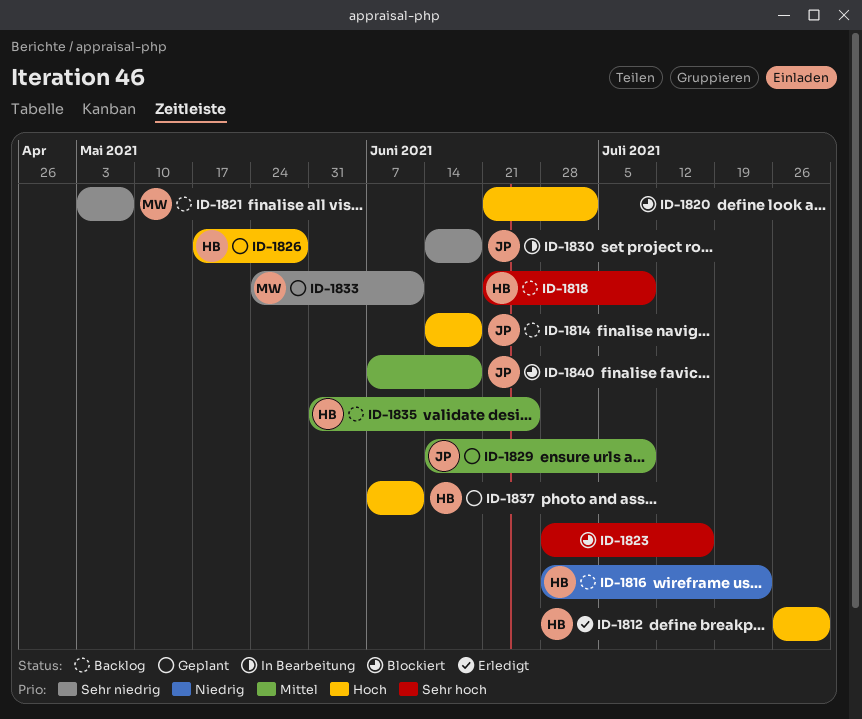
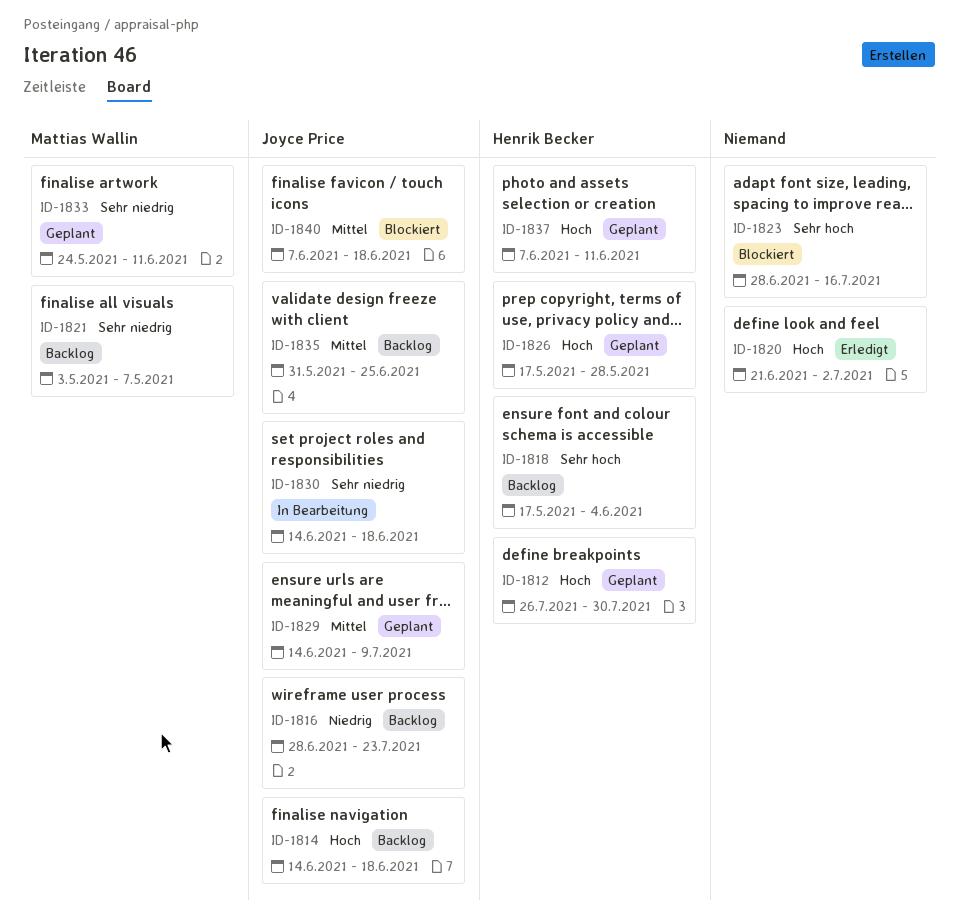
ID-1812, status: Erledigt -> Geplant
ID-1816, owner: Henrik Becker -> Joyce Price
ID-1818, start: Jun 21 -> May 17
ID-1818, due: Jul 9 -> Jun 4
ID-1820, status: Blockiert -> Erledigt
ID-1835, owner: Henrik Becker -> Joyce Price

